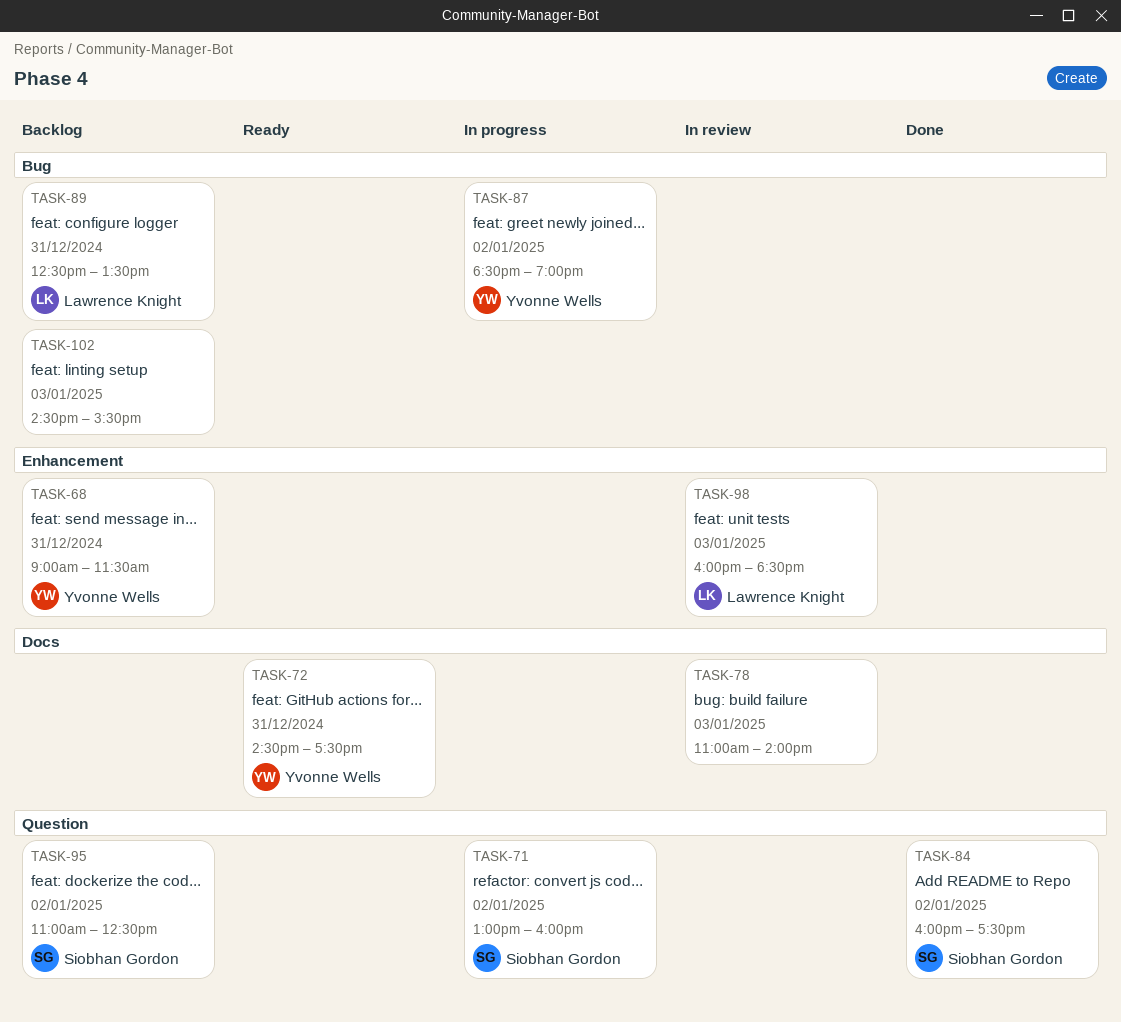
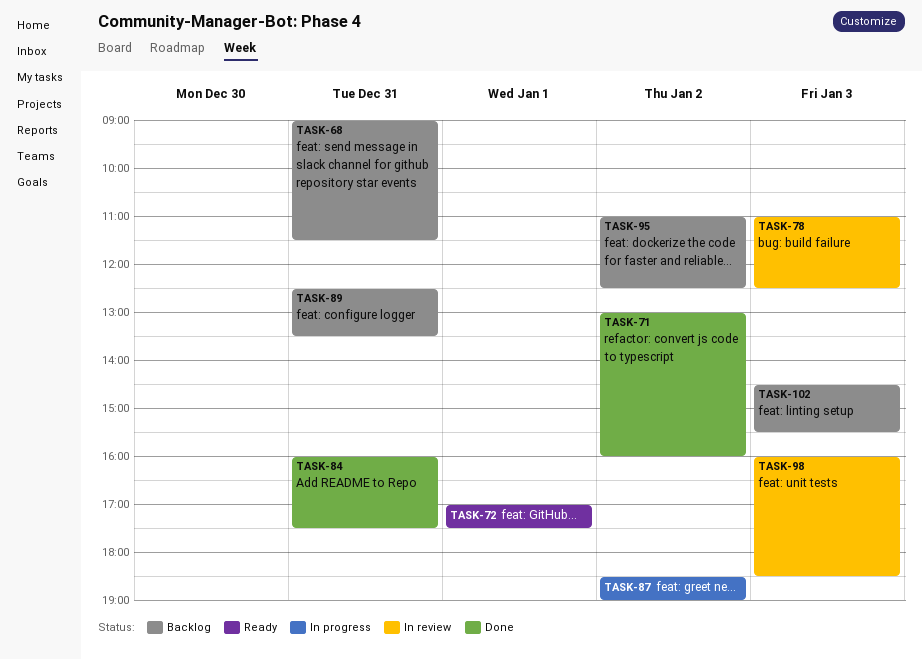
TASK-71, status: In progress -> Done
TASK-72, day: Dec 31 -> Jan 1
TASK-72, begins: 14:30 -> 17:00
TASK-78, ends: 14:00 -> 12:30
TASK-84, day: Jan 2 -> Dec 31

